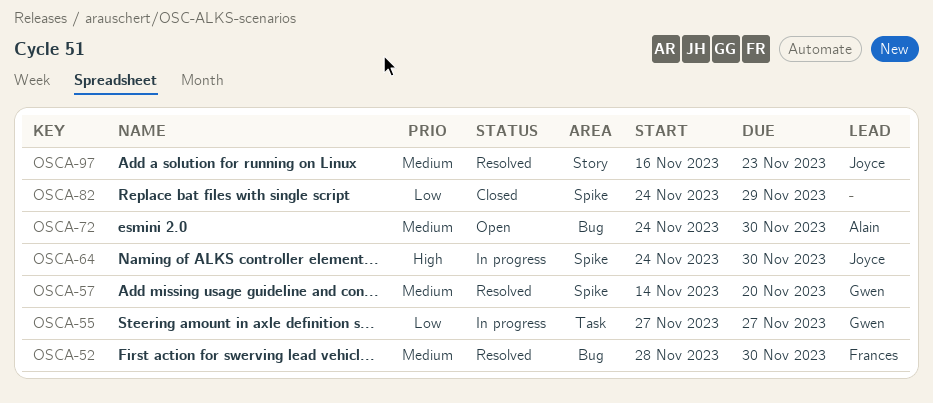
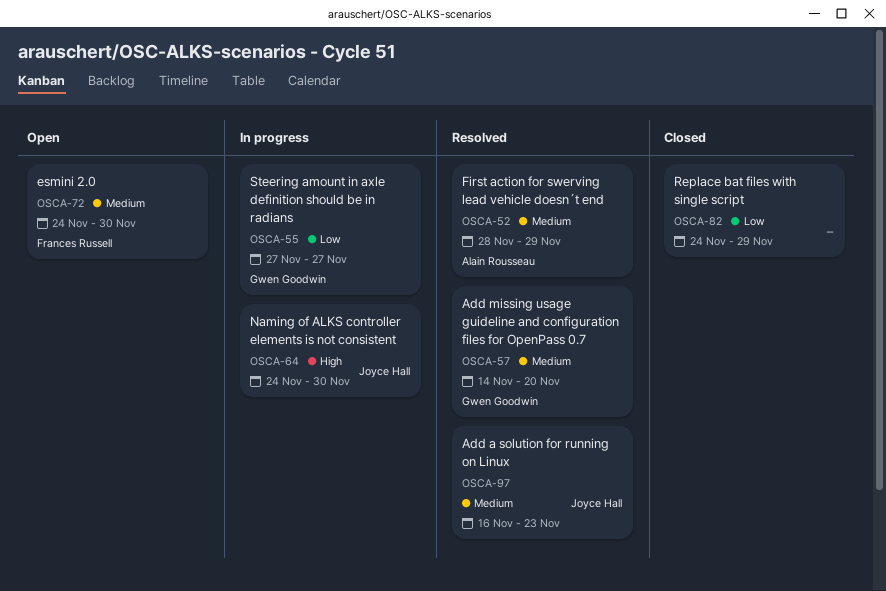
OSCA-52, owner: Frances Russell -> Alain Rousseau
OSCA-52, due: Nov 30 -> Nov 29
OSCA-72, owner: Alain Rousseau -> Frances Russell

